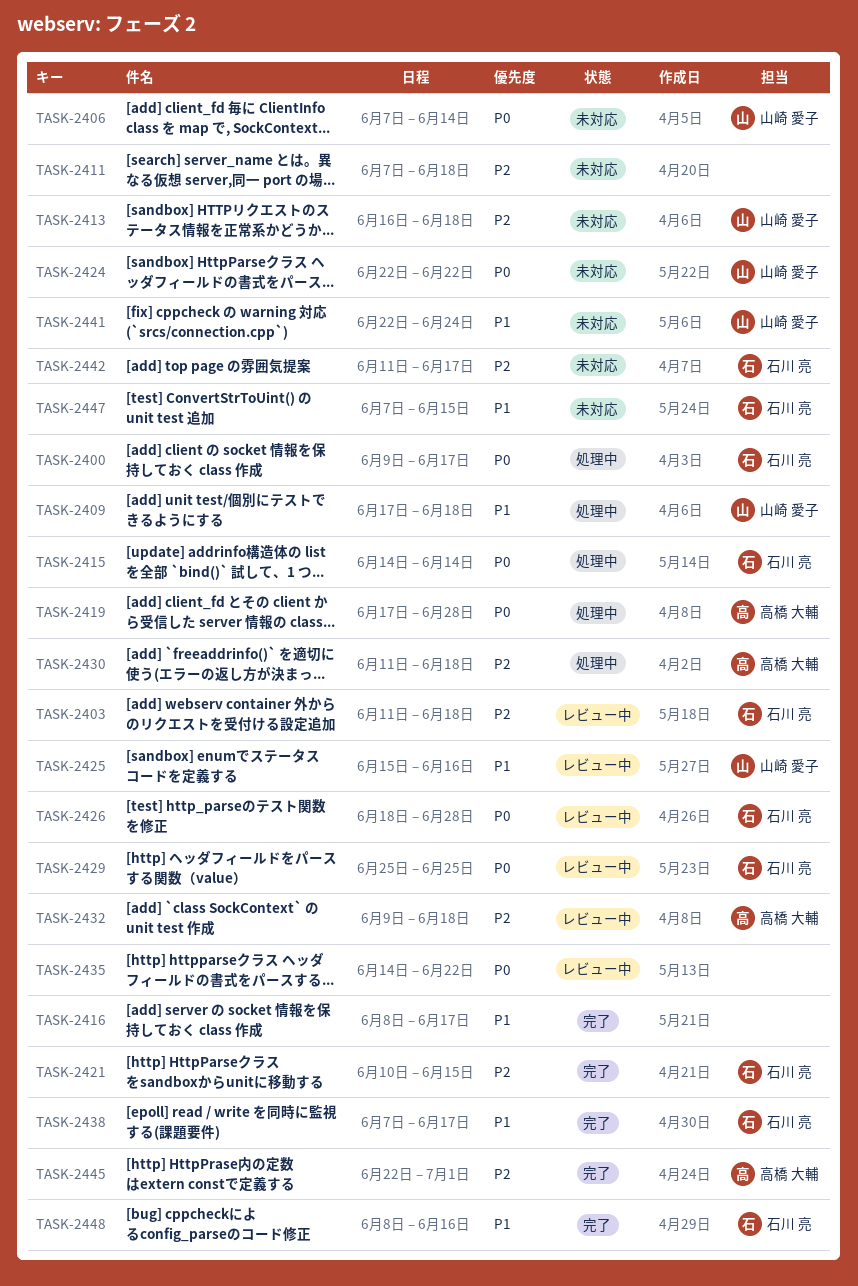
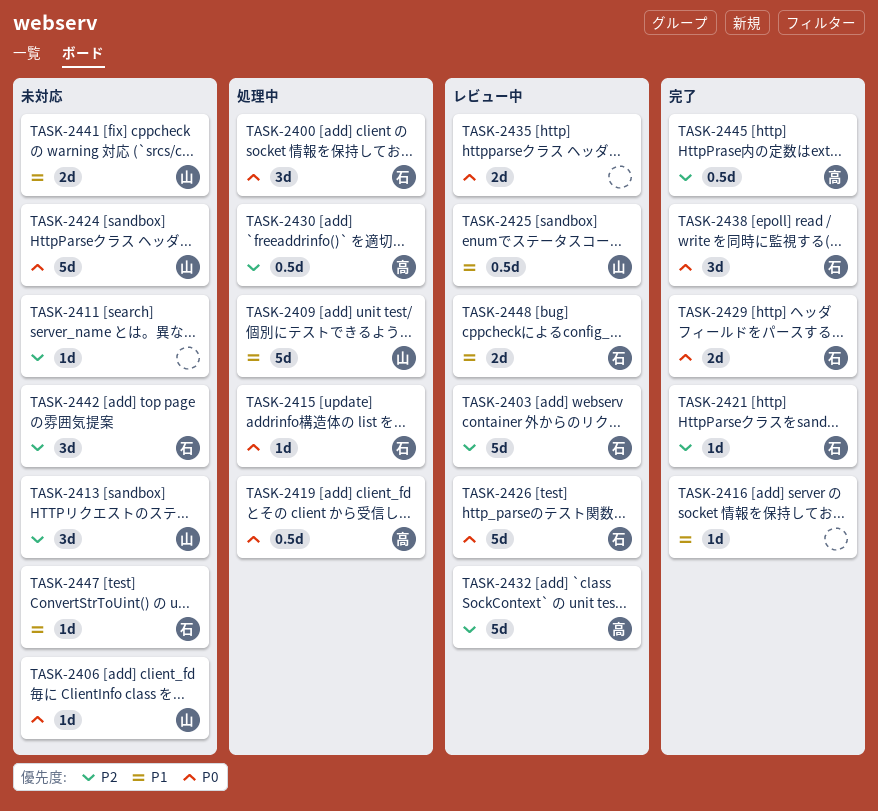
TASK-2429, status: レビュー中 -> 完了
TASK-2438, priority: P1 -> P0
TASK-2448, status: 完了 -> レビュー中

